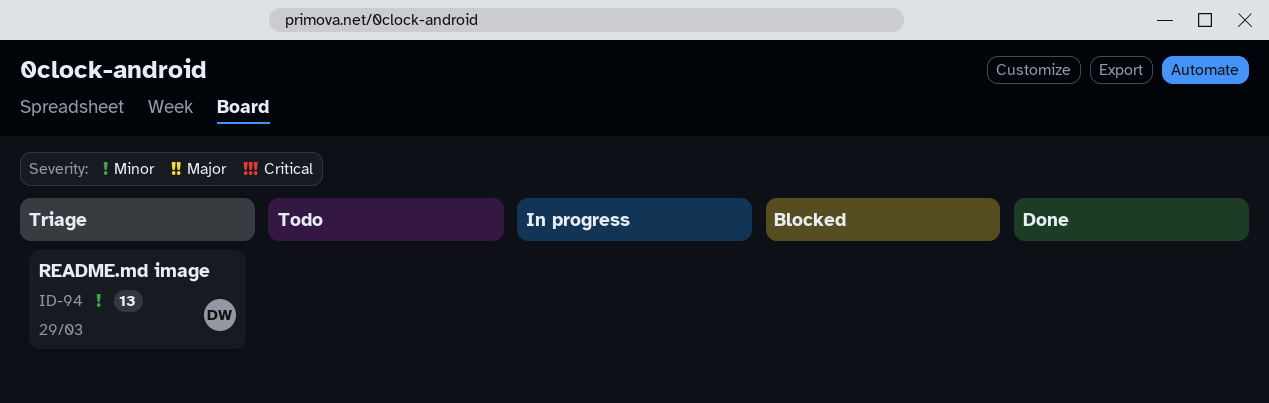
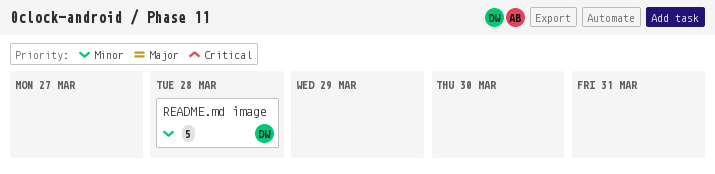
README.md image, estimate: 13 -> 5
README.md image, due: Mar 29 -> Mar 28

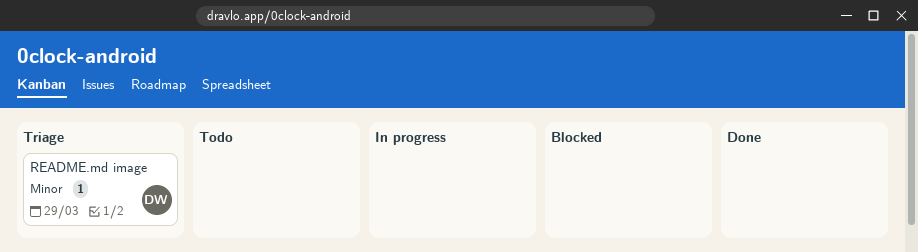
README.md image, estimate: 5 -> 1
README.md image, due: Mar 28 -> Mar 29

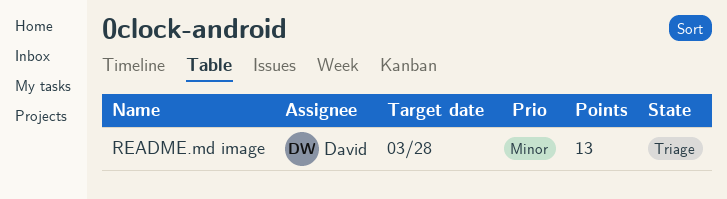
README.md image, estimate: 1 -> 13
README.md image, due: Mar 29 -> Mar 28

